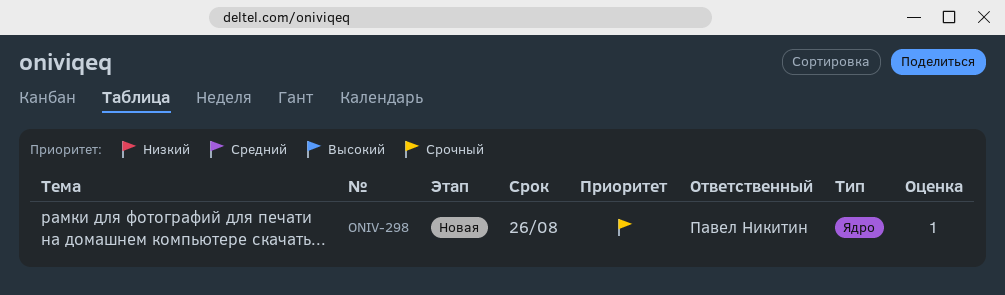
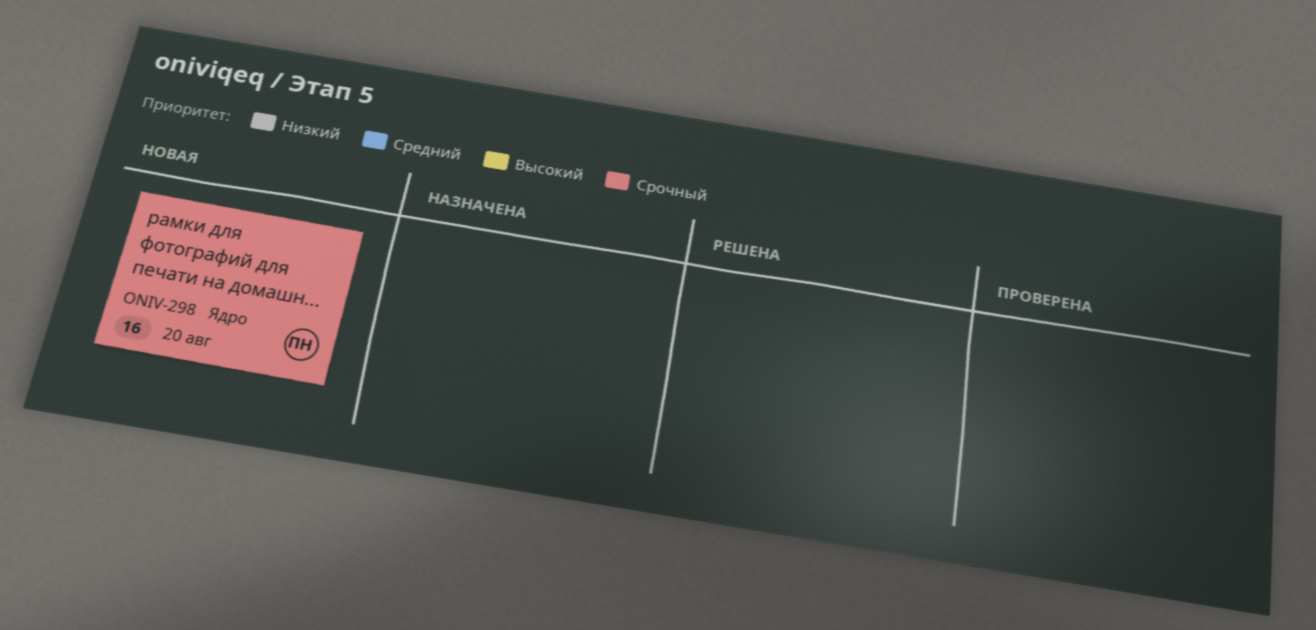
ONIV-298, estimate: 1 -> 16
ONIV-298, due: Aug 26 -> Aug 20

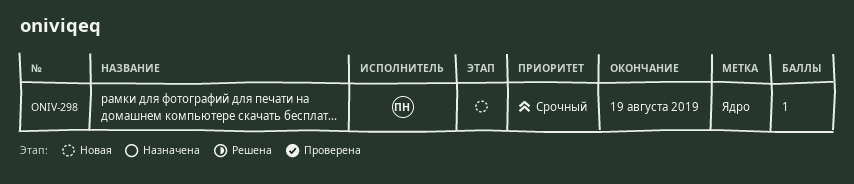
ONIV-298, estimate: 16 -> 1
ONIV-298, due: Aug 20 -> Aug 19

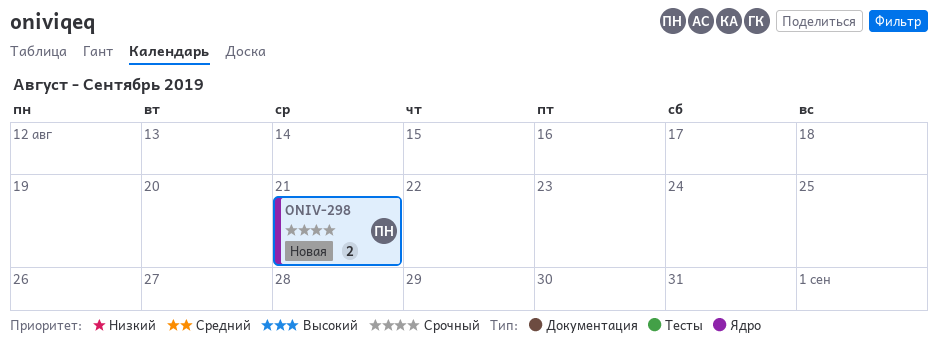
ONIV-298, estimate: 1 -> 2
ONIV-298, due: Aug 19 -> Aug 21

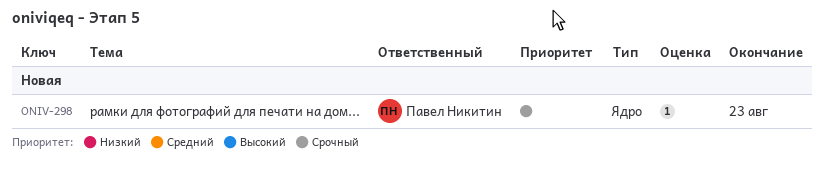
ONIV-298, estimate: 2 -> 1
ONIV-298, due: Aug 21 -> Aug 23

